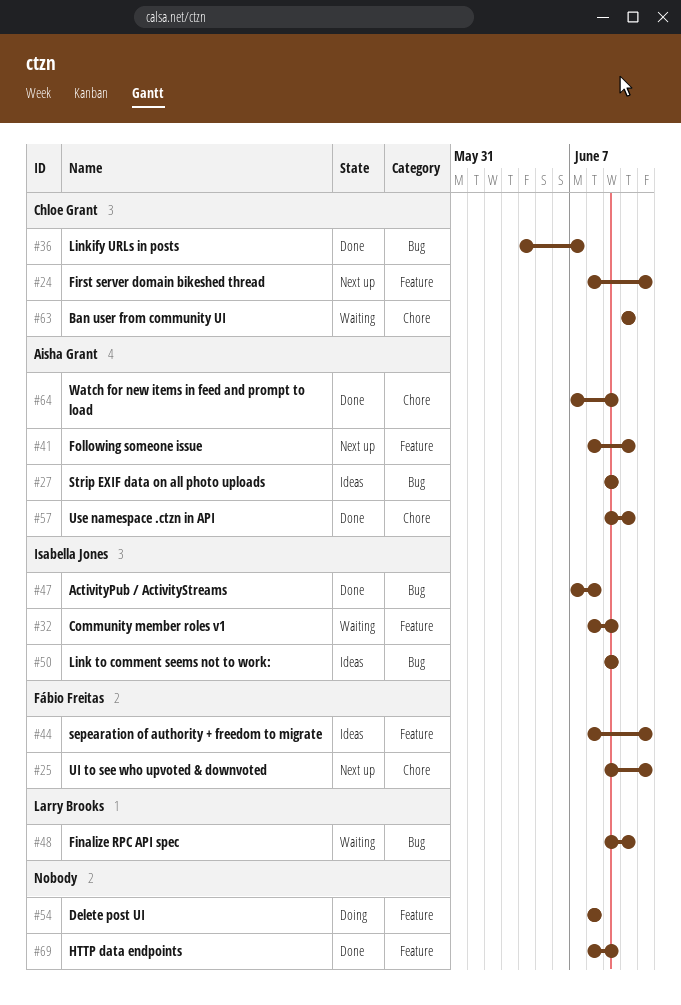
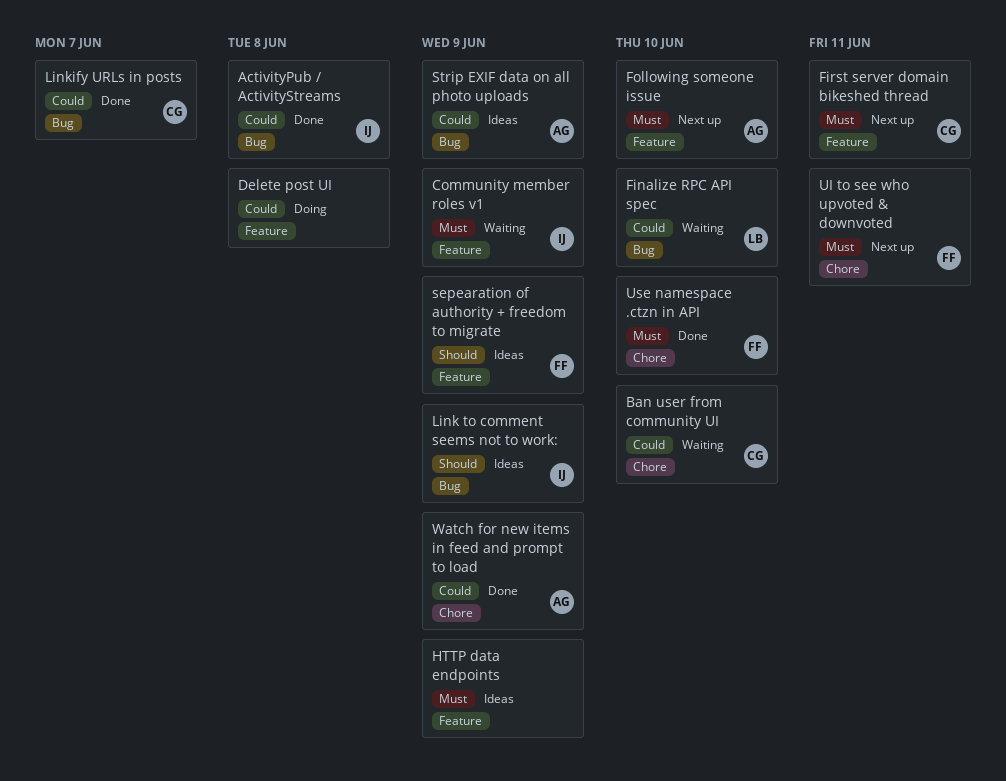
HTTP data endpoints, status: Done -> Ideas
sepearation of authority + freedom to migrate, due: Jun 11 -> Jun 9
Use namespace .ctzn in API, owner: Aisha Grant -> Fábio Freitas

